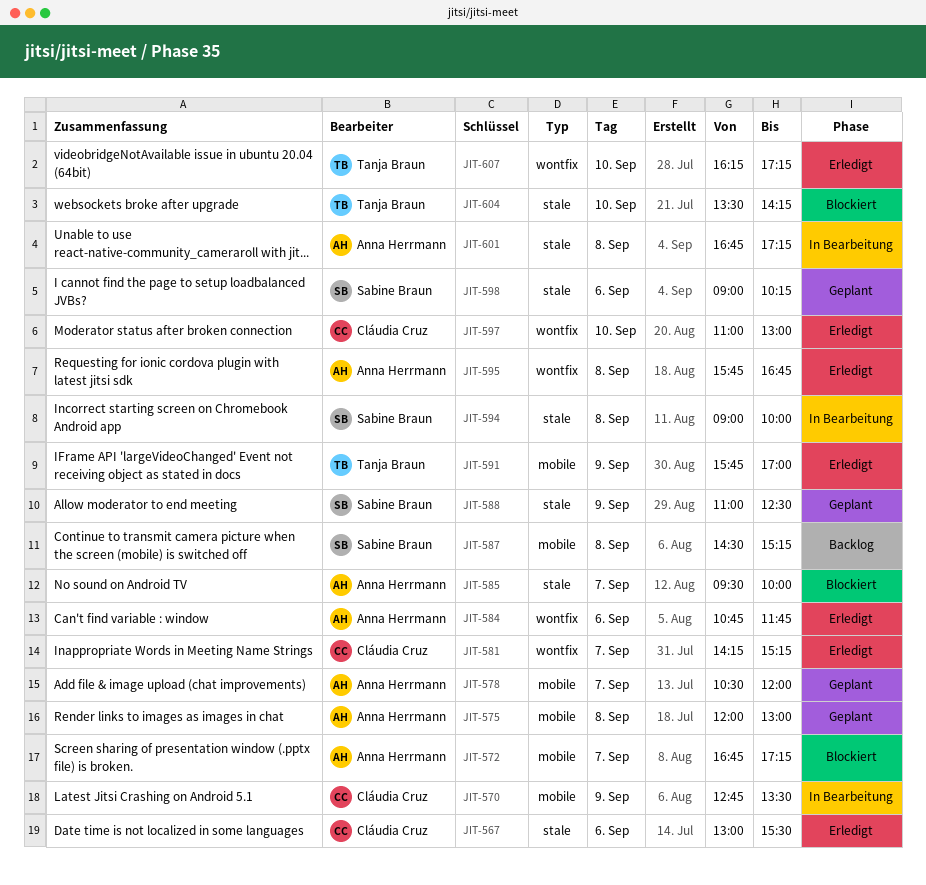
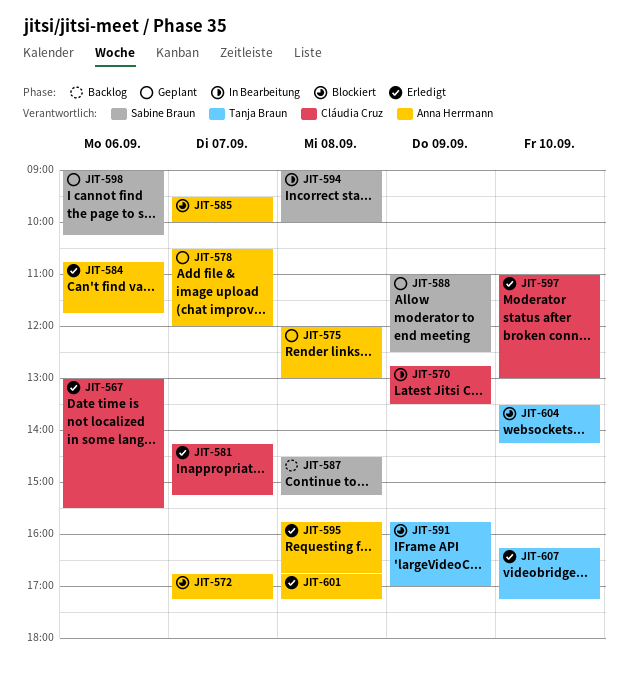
JIT-591, status: Erledigt -> Blockiert
JIT-601, status: In Bearbeitung -> Erledigt

